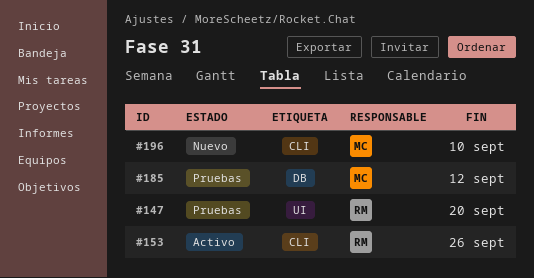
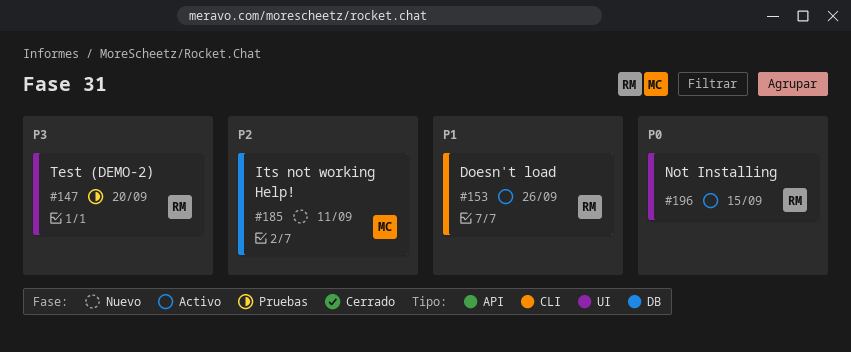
#185, status: Pruebas -> Nuevo
#185, due: Sep 12 -> Sep 11
#196, status: Nuevo -> Activo
#196, owner: MC -> RM
#196, label: CLI -> UI
#196, due: Sep 10 -> Sep 15

